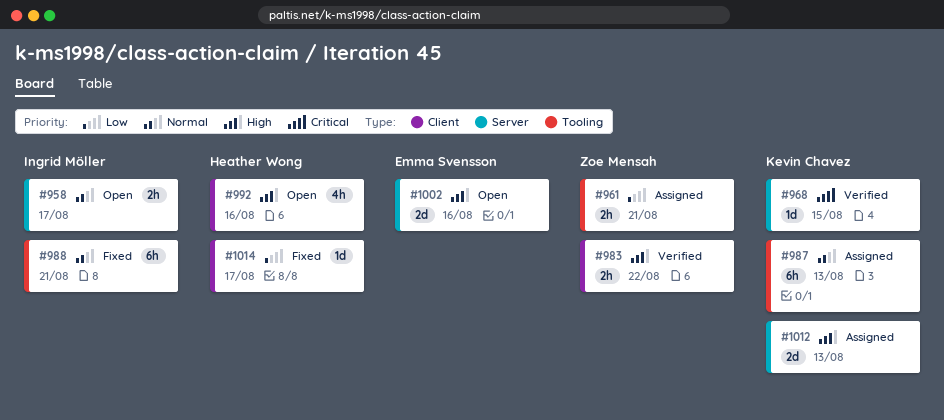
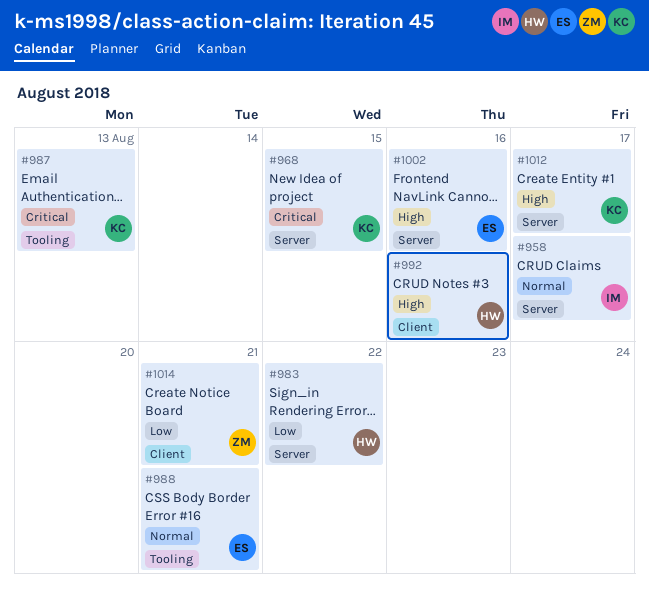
#961: present -> none
#983, owner: Zoe Mensah -> Heather Wong
#983, priority: High -> Low
#983, label: Client -> Server
#987, priority: Normal -> Critical
#988, owner: Ingrid Möller -> Emma Svensson
#1012, due: Aug 13 -> Aug 17
#1014, owner: Heather Wong -> Zoe Mensah
#1014, due: Aug 17 -> Aug 21

